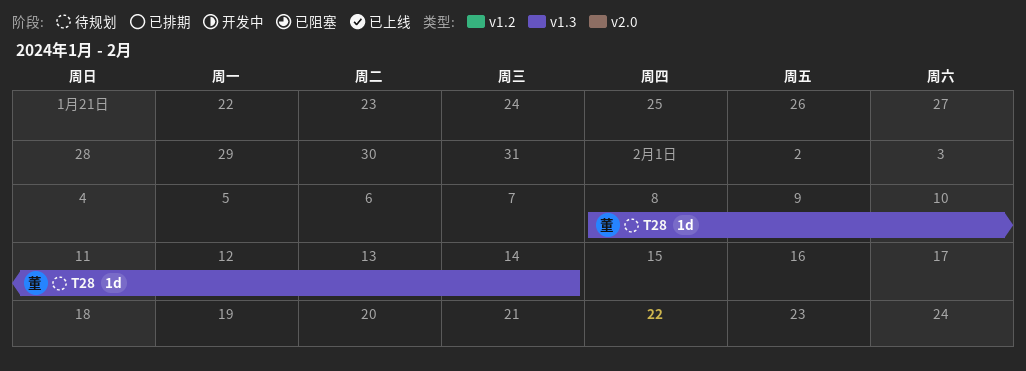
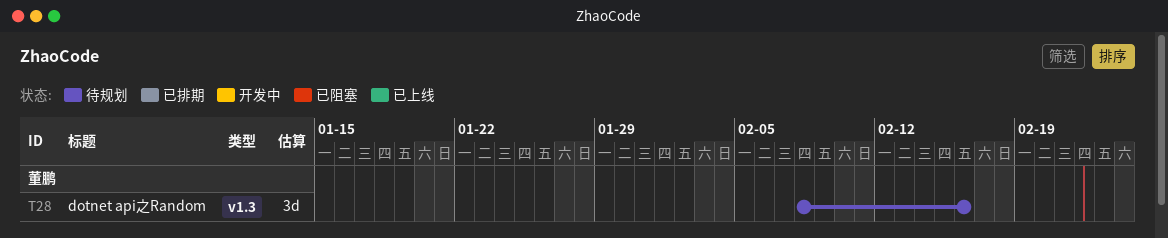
T28, estimate: 1d -> 3d
T28, due: Feb 14 -> Feb 16

